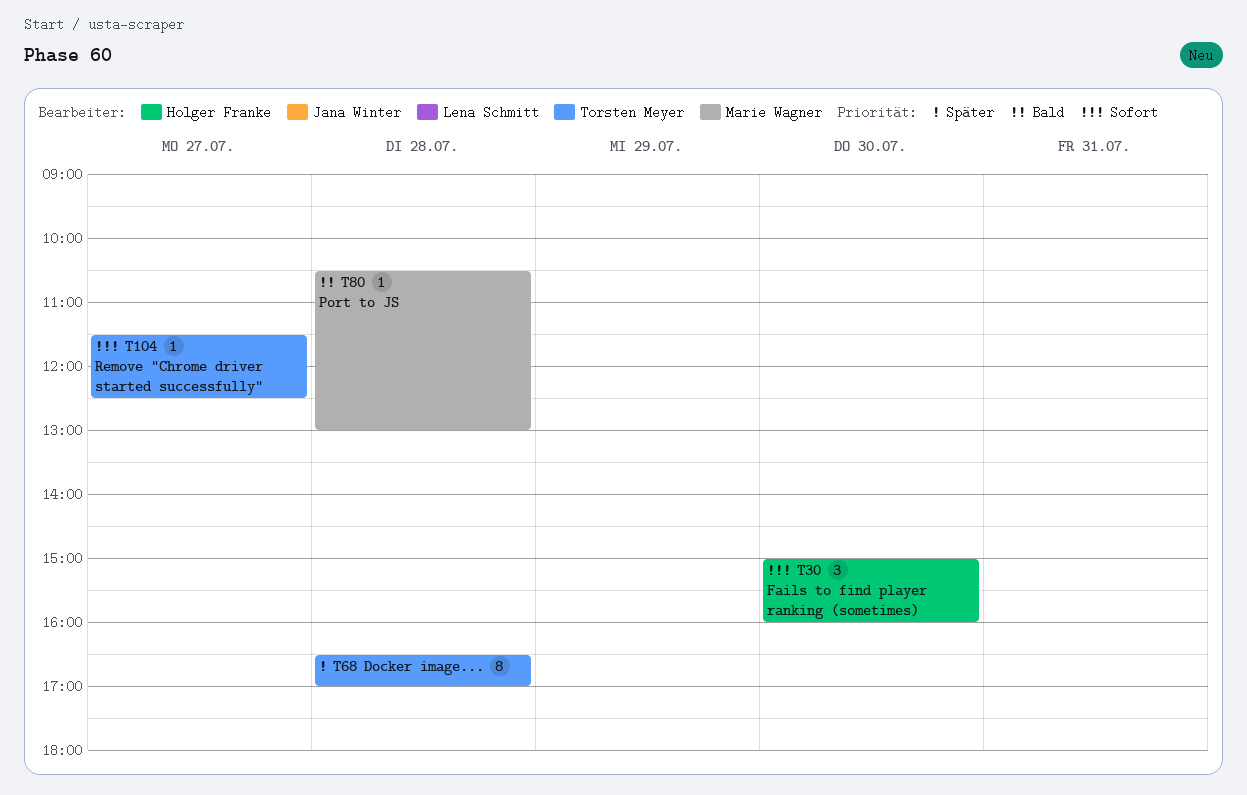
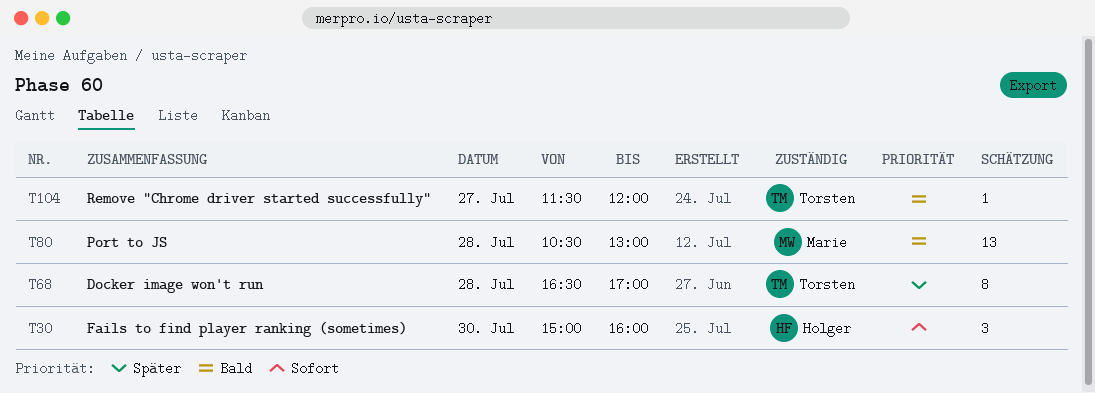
T80, estimate: 1 -> 13
T104, priority: Sofort -> Bald
T104, ends: 12:30 -> 12:00

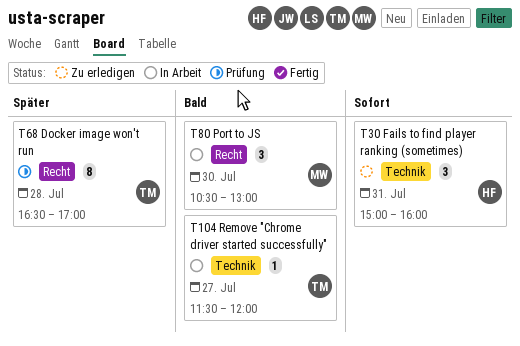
T30, day: Jul 30 -> Jul 31
T80, estimate: 13 -> 3
T80, day: Jul 28 -> Jul 30

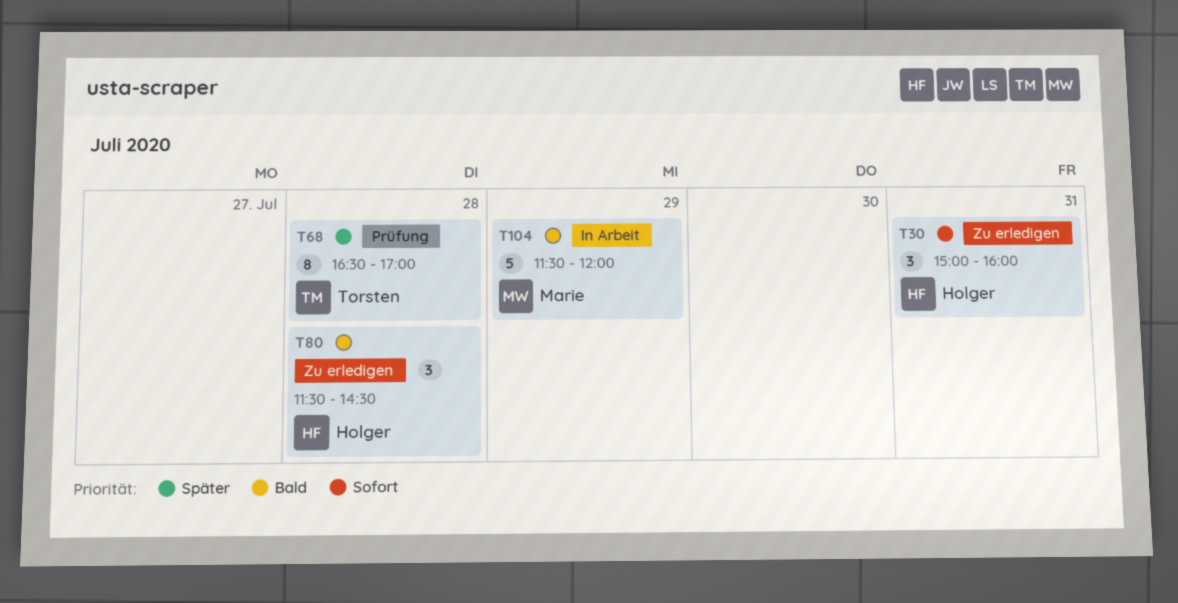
T80, status: In Arbeit -> Zu erledigen
T80, owner: Marie -> Holger
T80, day: Jul 30 -> Jul 28
T80, begins: 10:30 -> 11:30
T80, ends: 13:00 -> 14:30
T104, owner: Torsten -> Marie
T104, estimate: 1 -> 5
T104, day: Jul 27 -> Jul 29

